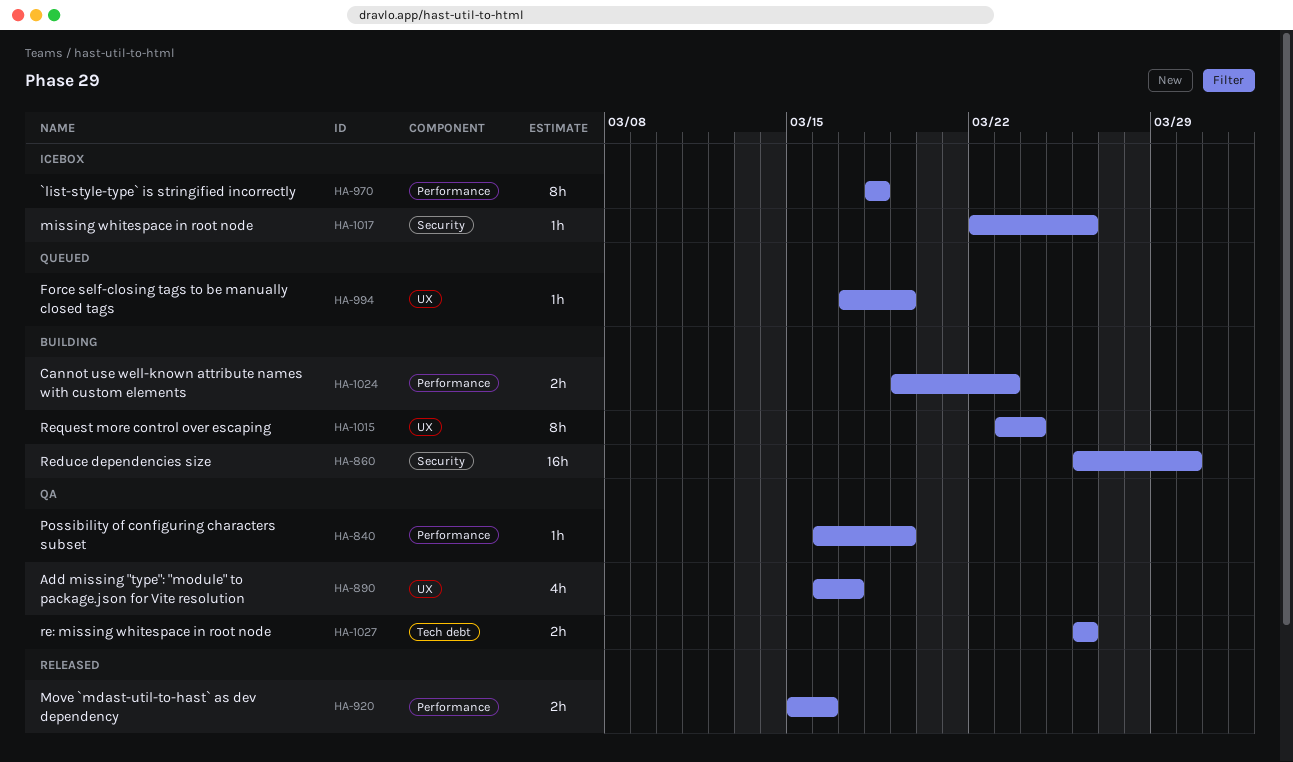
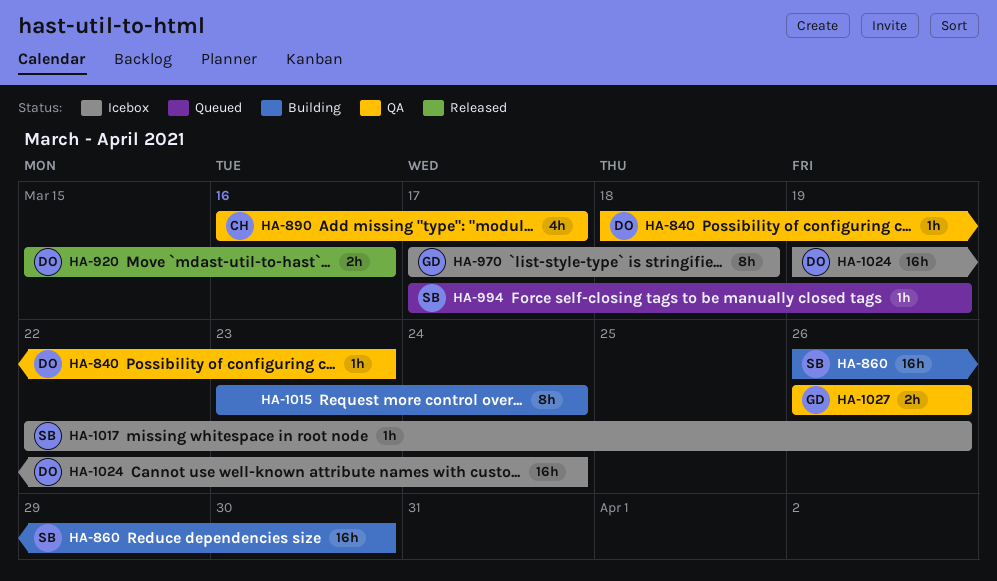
HA-840, start: Mar 16 -> Mar 18
HA-840, due: Mar 19 -> Mar 23
HA-970, start: Mar 18 -> Mar 17
HA-1024, status: Building -> Icebox
HA-1024, estimate: 2h -> 16h
HA-1024, due: Mar 23 -> Mar 24

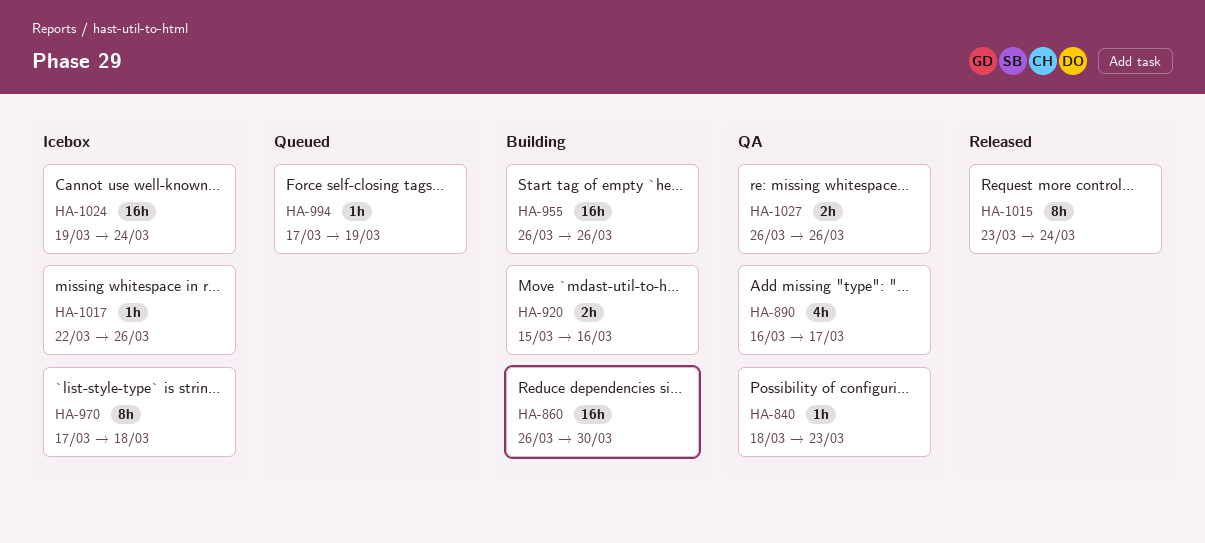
HA-920, status: Released -> Building
HA-955: none -> present
HA-1015, status: Building -> Released

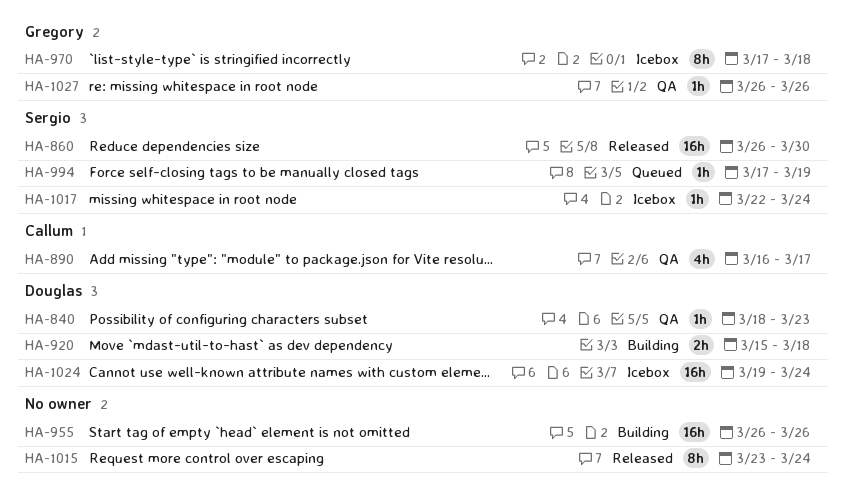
HA-860, status: Building -> Released
HA-920, due: Mar 16 -> Mar 18
HA-1017, due: Mar 26 -> Mar 24
HA-1027, estimate: 2h -> 1h

